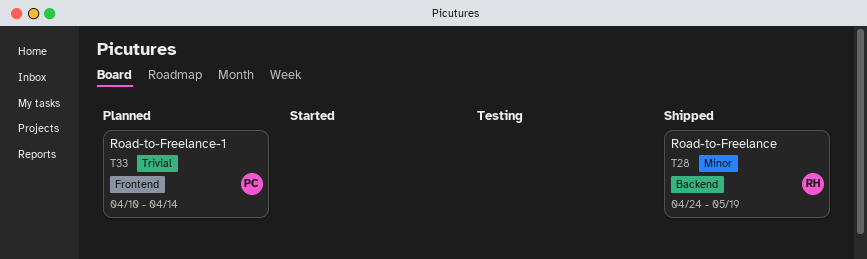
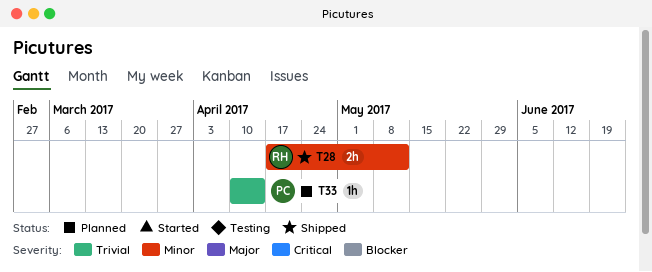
T28, start: Apr 24 -> Apr 17
T28, due: May 19 -> May 12

